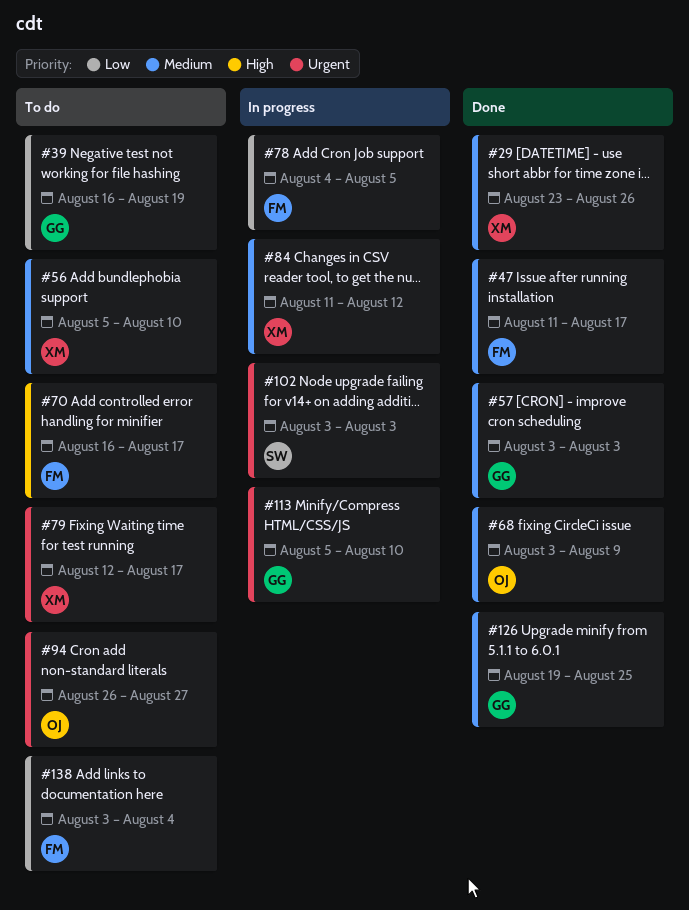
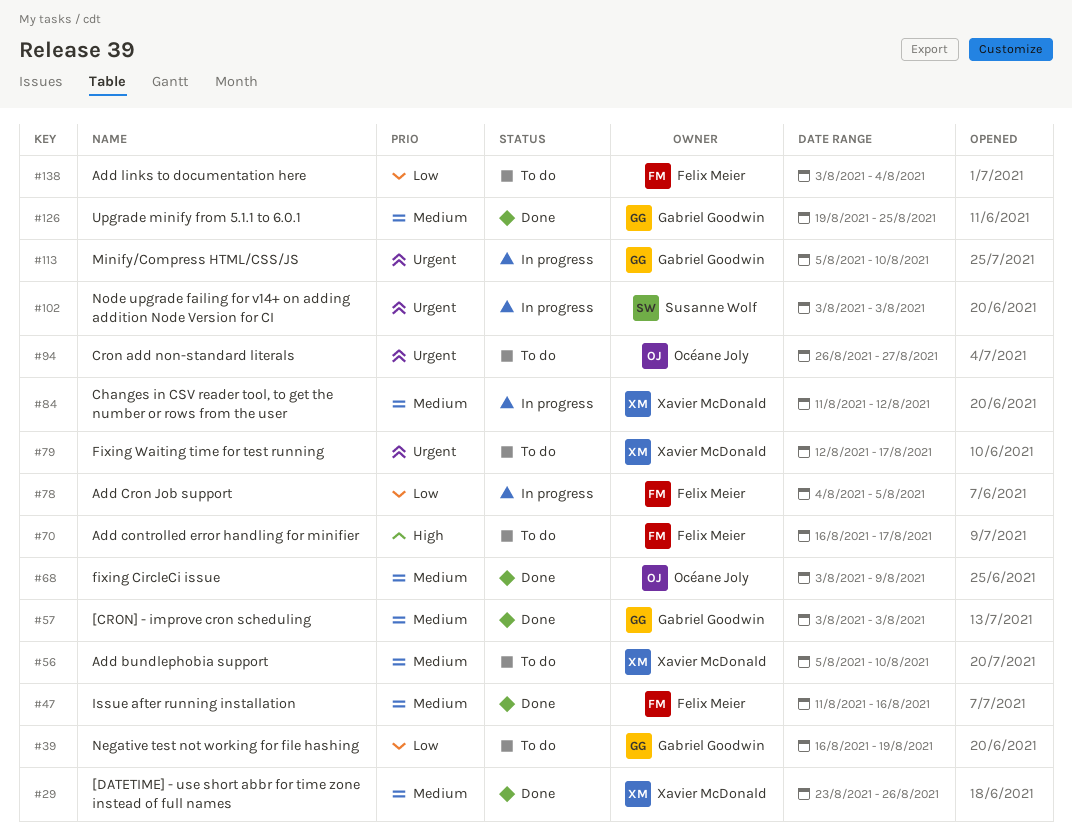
#47, due: Aug 17 -> Aug 16

